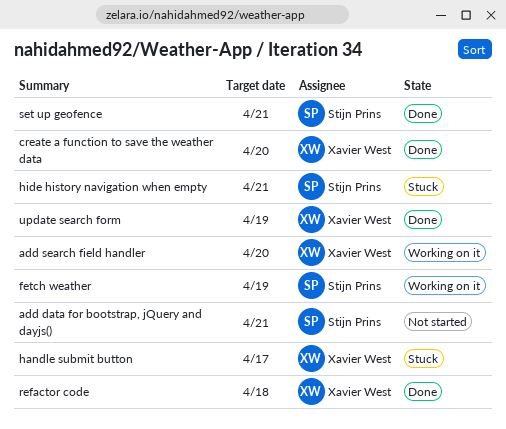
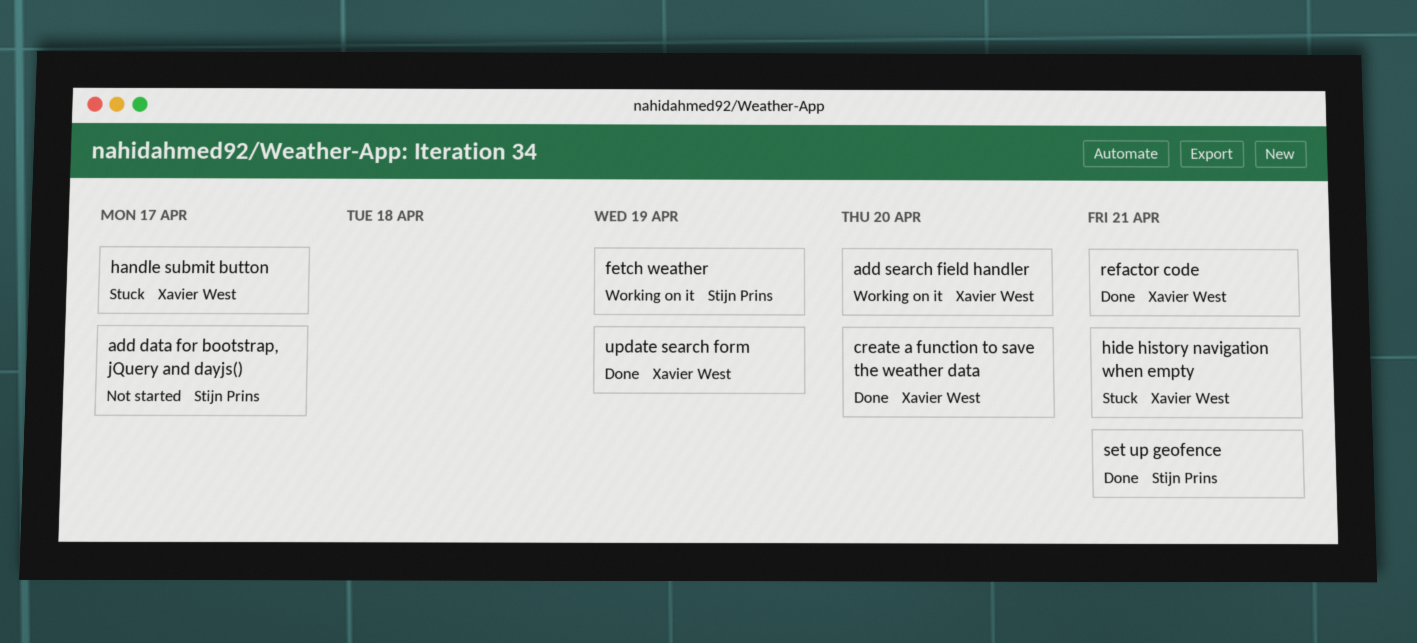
add data for bootstrap, jQuery and dayjs(), due: Apr 21 -> Apr 17
hide history navigation when empty, owner: Stijn Prins -> Xavier West
refactor code, due: Apr 18 -> Apr 21

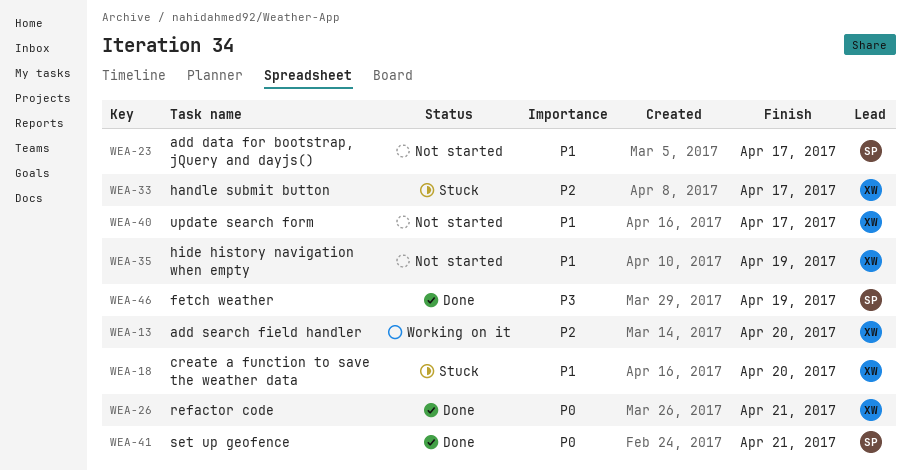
create a function to save the weather data, status: Done -> Stuck
fetch weather, status: Working on it -> Done
hide history navigation when empty, status: Stuck -> Not started
hide history navigation when empty, due: Apr 21 -> Apr 19
update search form, status: Done -> Not started
update search form, due: Apr 19 -> Apr 17

